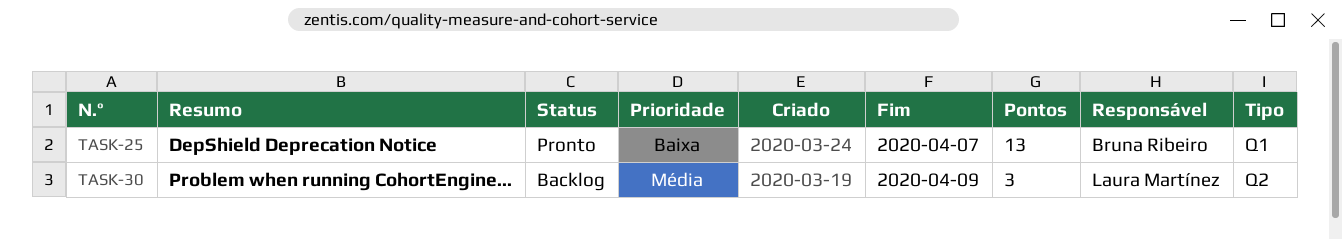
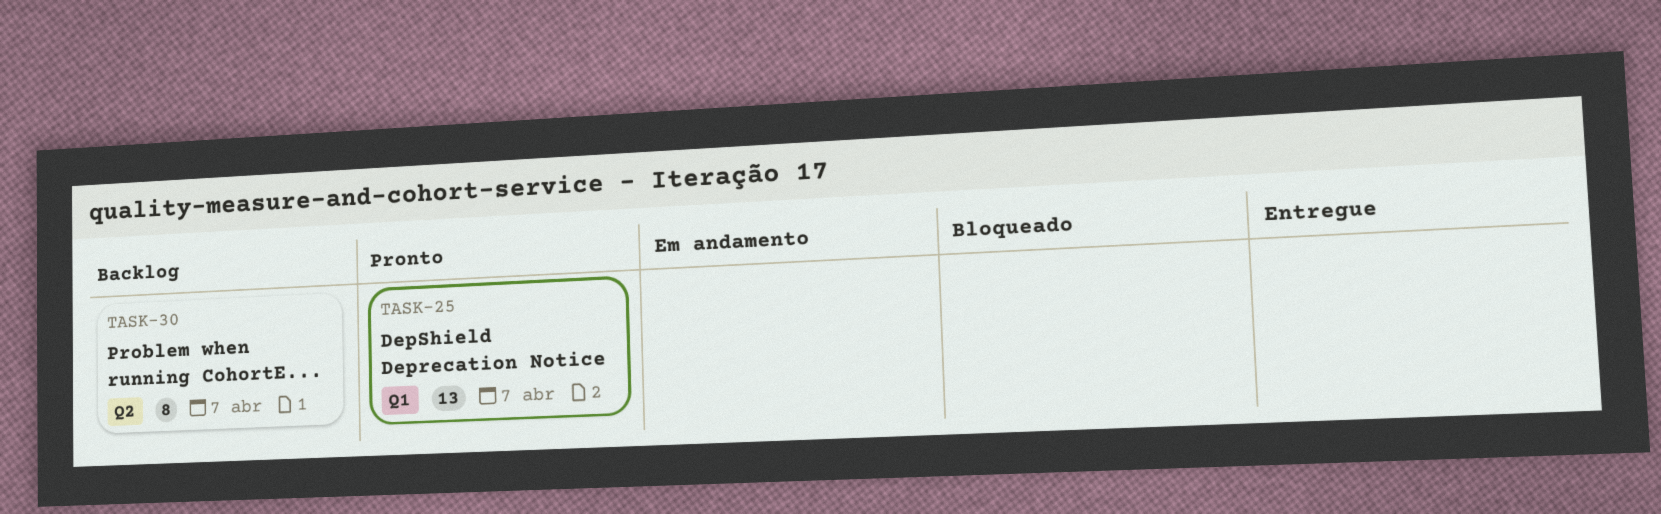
TASK-30, estimate: 3 -> 8
TASK-30, due: Apr 9 -> Apr 7

